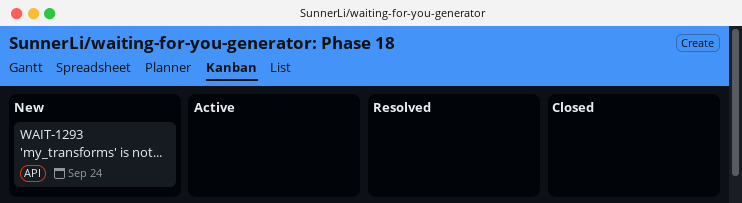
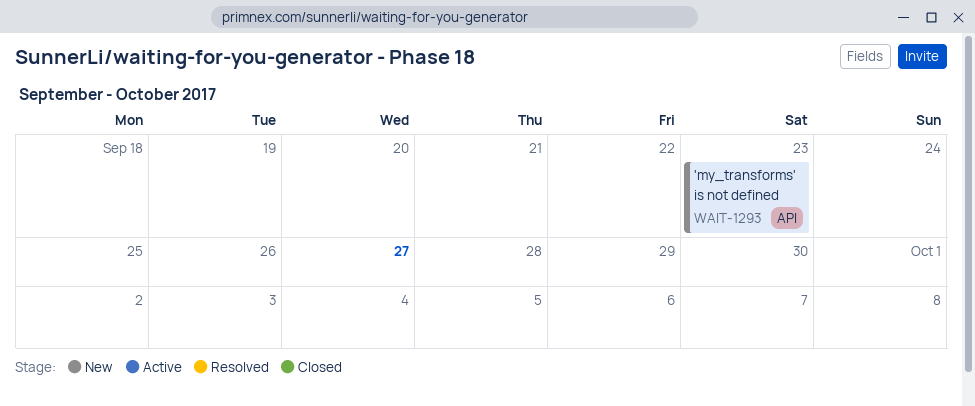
WAIT-1293, due: Sep 24 -> Sep 23

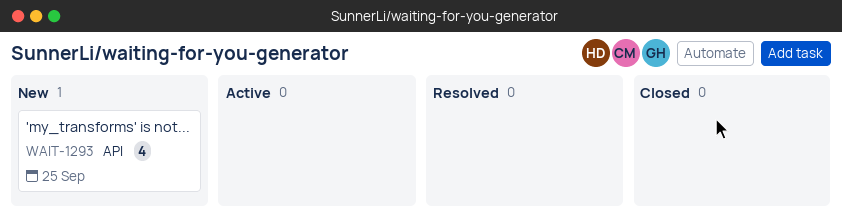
WAIT-1293, due: Sep 23 -> Sep 25

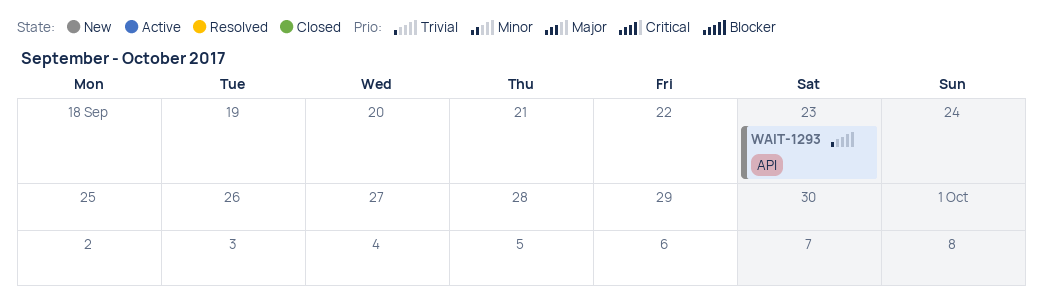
WAIT-1293, due: Sep 25 -> Sep 23

